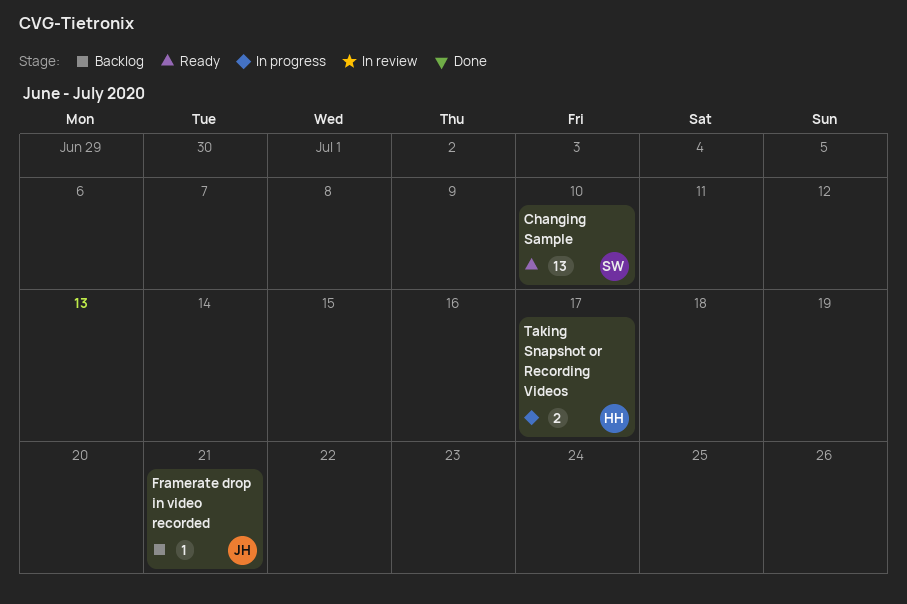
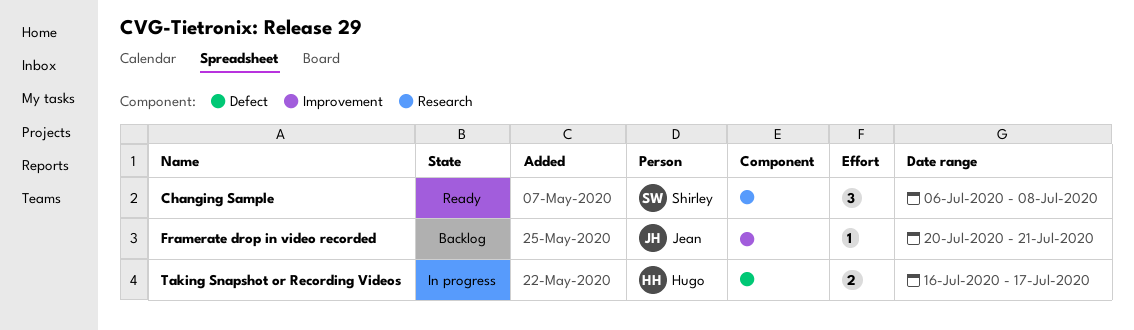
Changing Sample, estimate: 13 -> 3
Changing Sample, due: Jul 10 -> Jul 8

